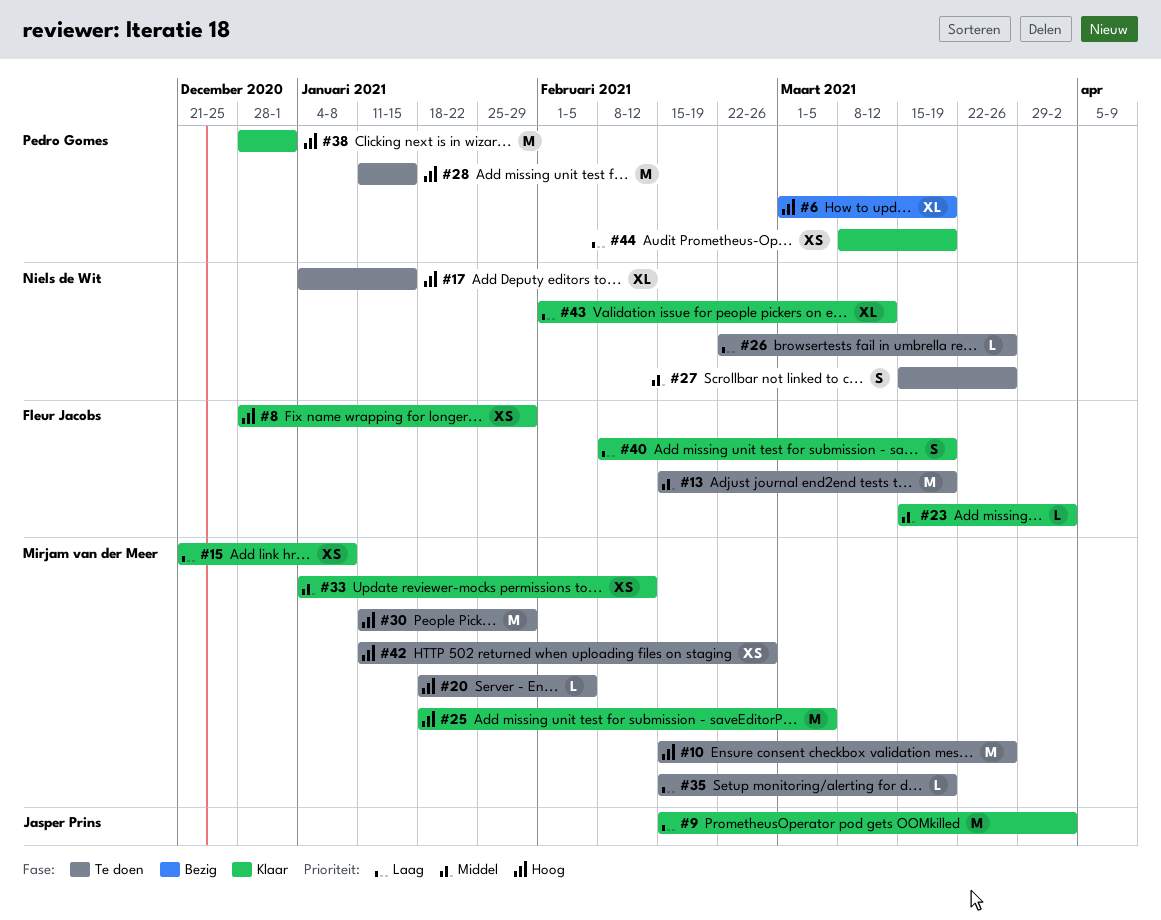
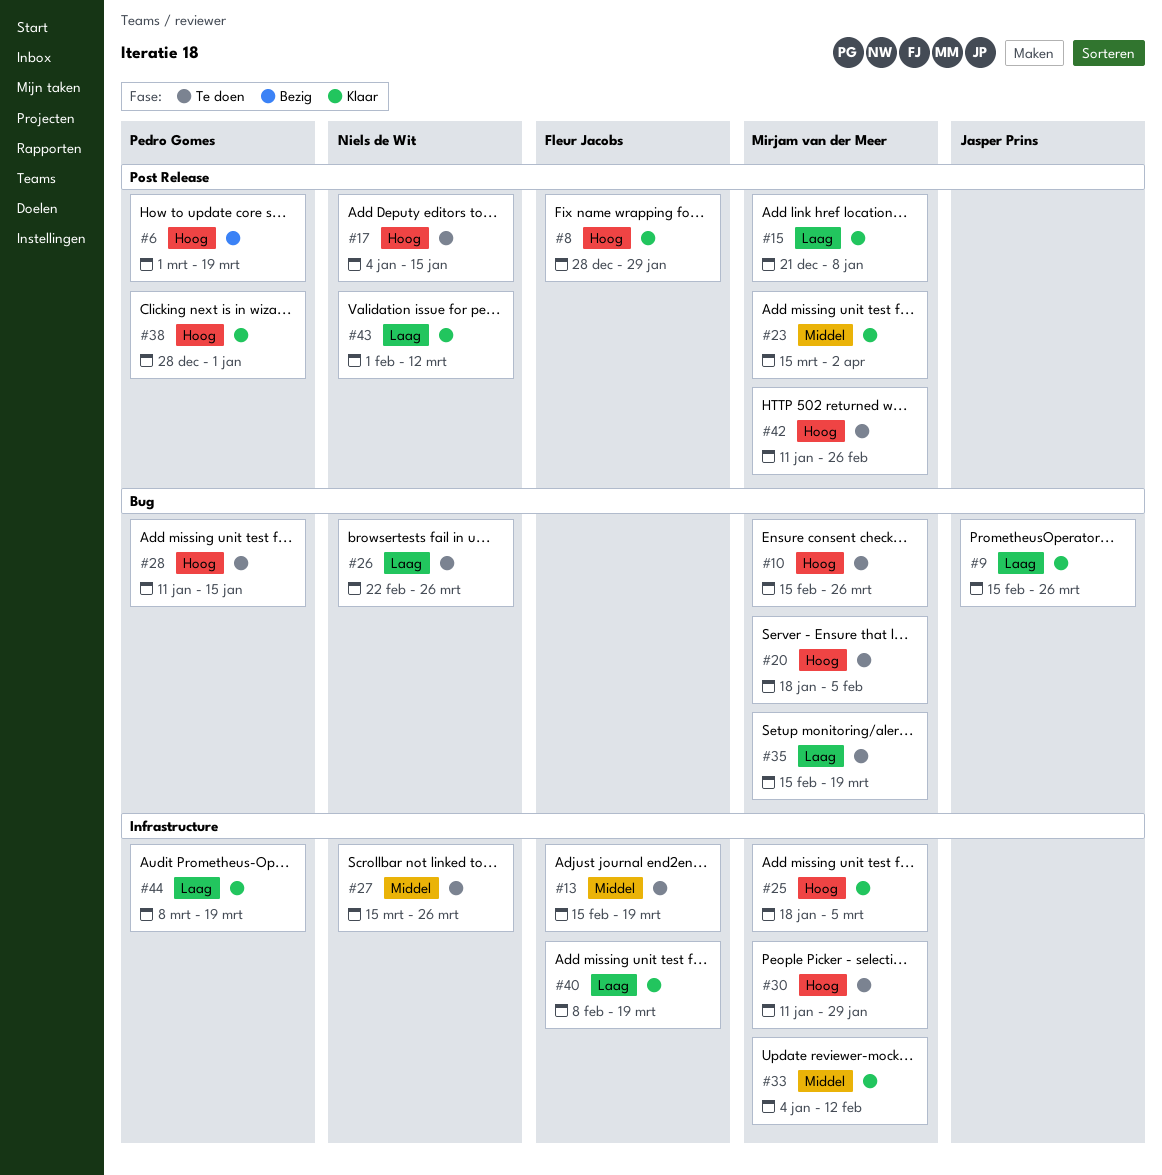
#9, due: Apr 2 -> Mar 26
#23, owner: Fleur Jacobs -> Mirjam van der Meer

